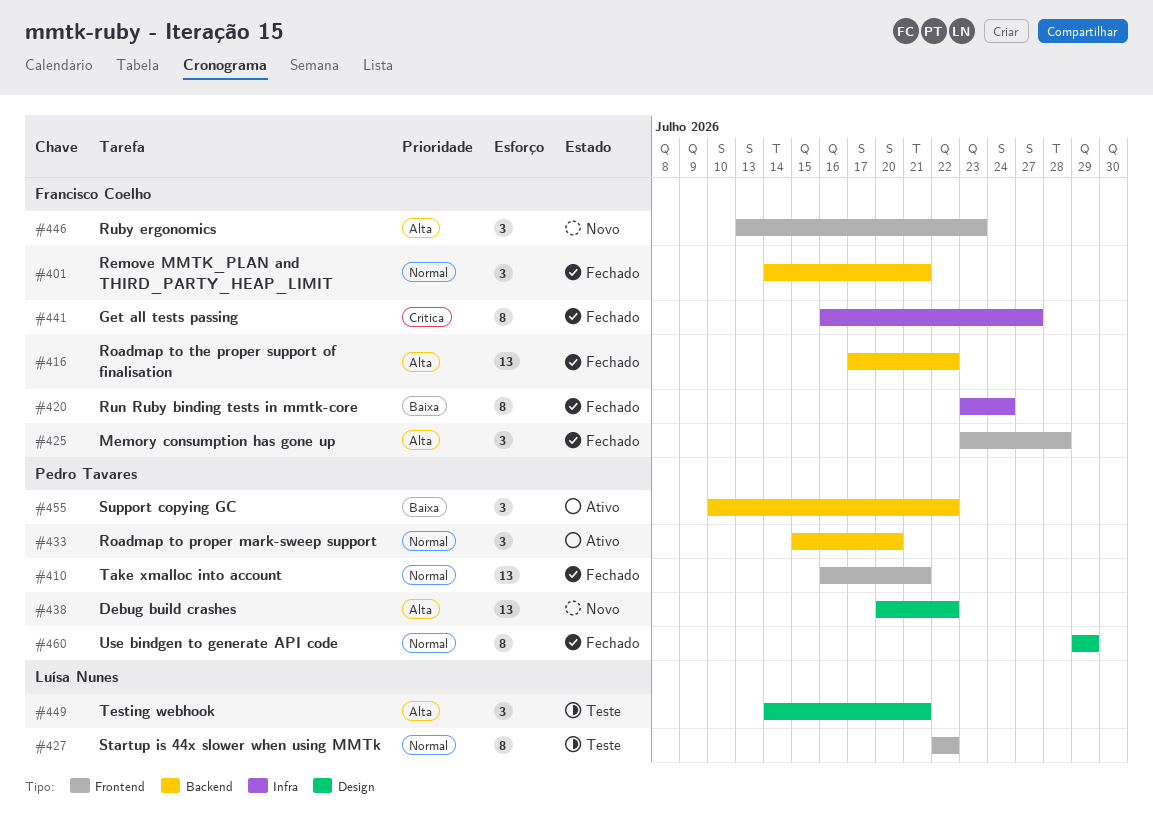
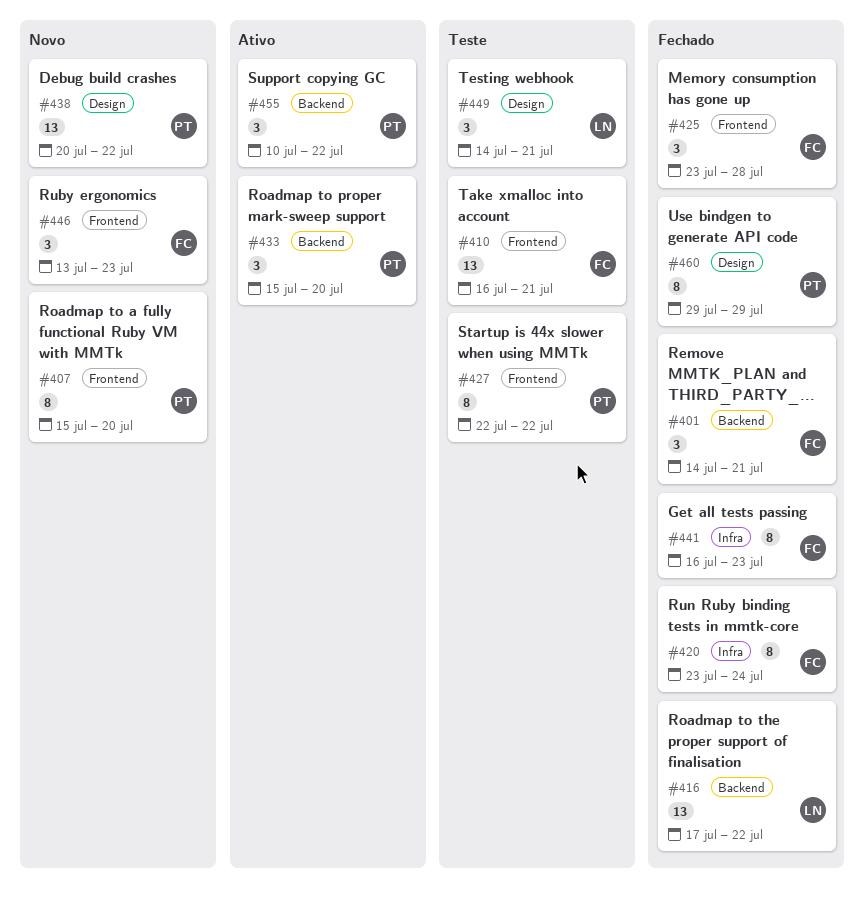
#407: none -> present
#410, status: Fechado -> Teste
#410, owner: Pedro Tavares -> Francisco Coelho
#416, owner: Francisco Coelho -> Luísa Nunes
#427, owner: Luísa Nunes -> Pedro Tavares
#441, due: Jul 27 -> Jul 23

